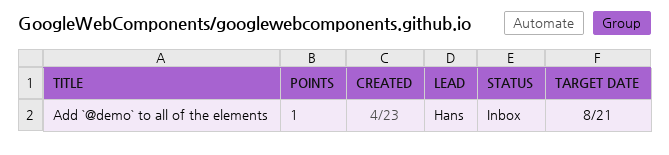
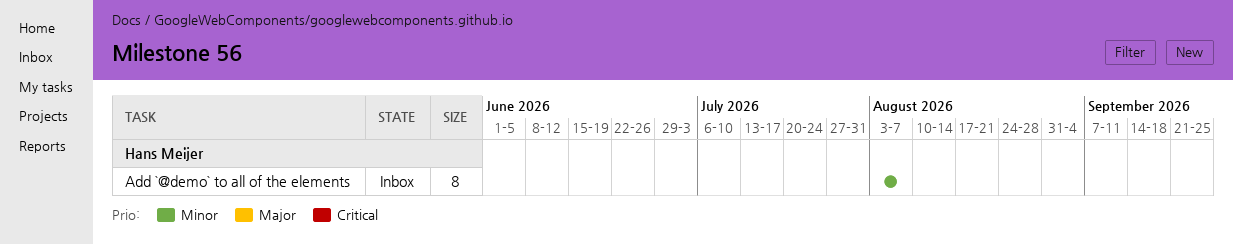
Add `@demo` to all of the elements, estimate: 1 -> 8
Add `@demo` to all of the elements, due: Aug 21 -> Aug 7

